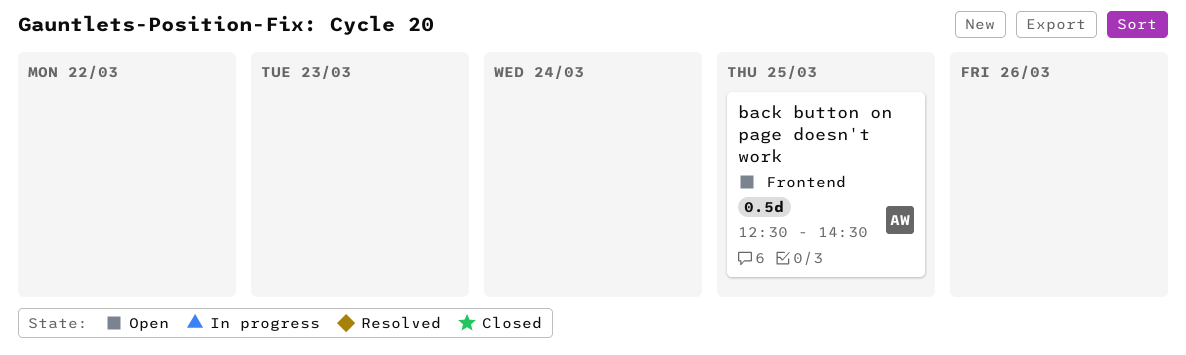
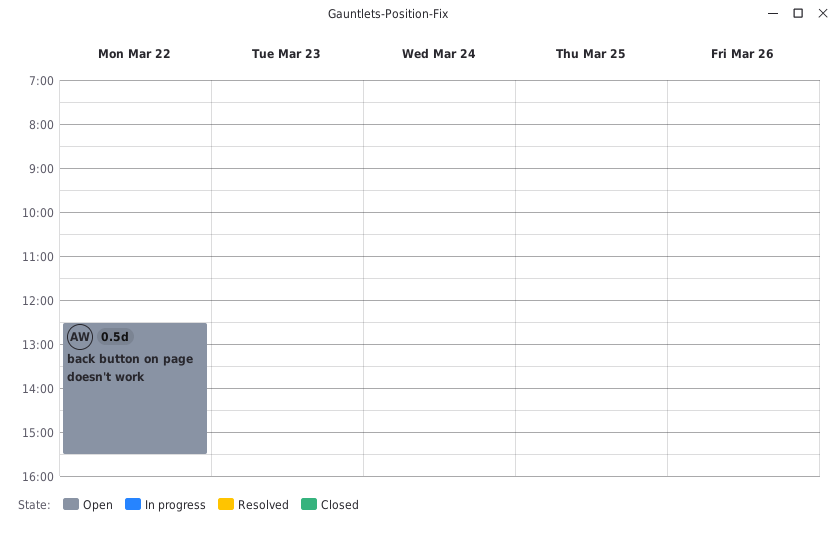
back button on page doesn't work, day: Mar 25 -> Mar 22
back button on page doesn't work, ends: 14:30 -> 15:30

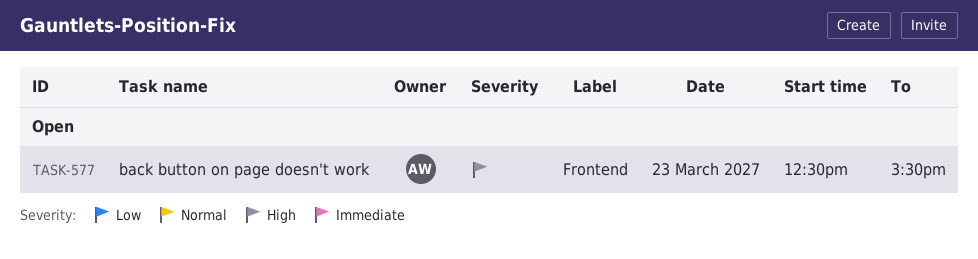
back button on page doesn't work, day: Mar 22 -> Mar 23

